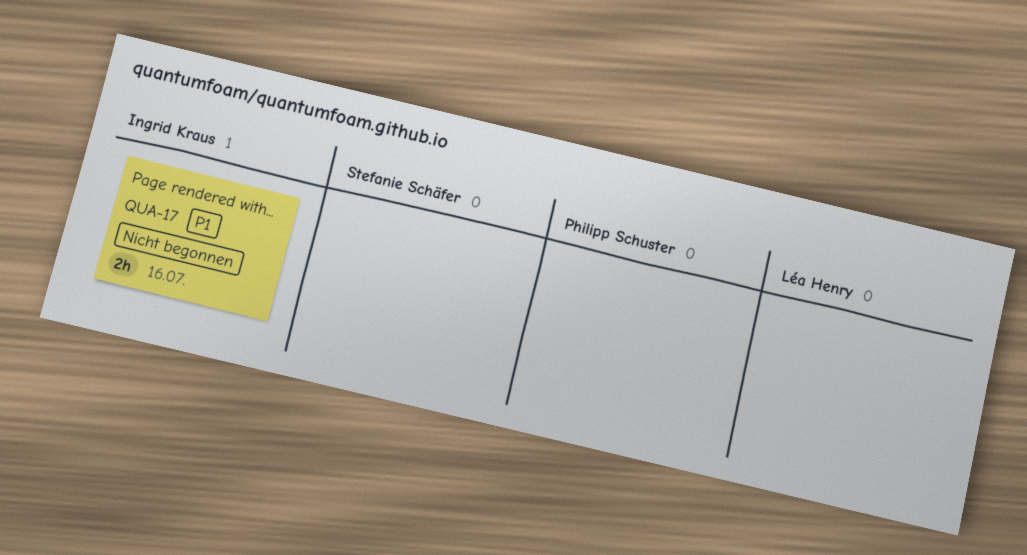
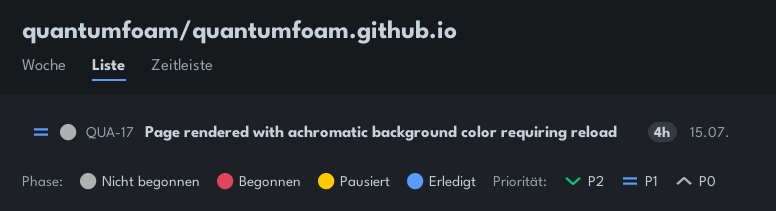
QUA-17, estimate: 2h -> 4h
QUA-17, due: Jul 16 -> Jul 15

